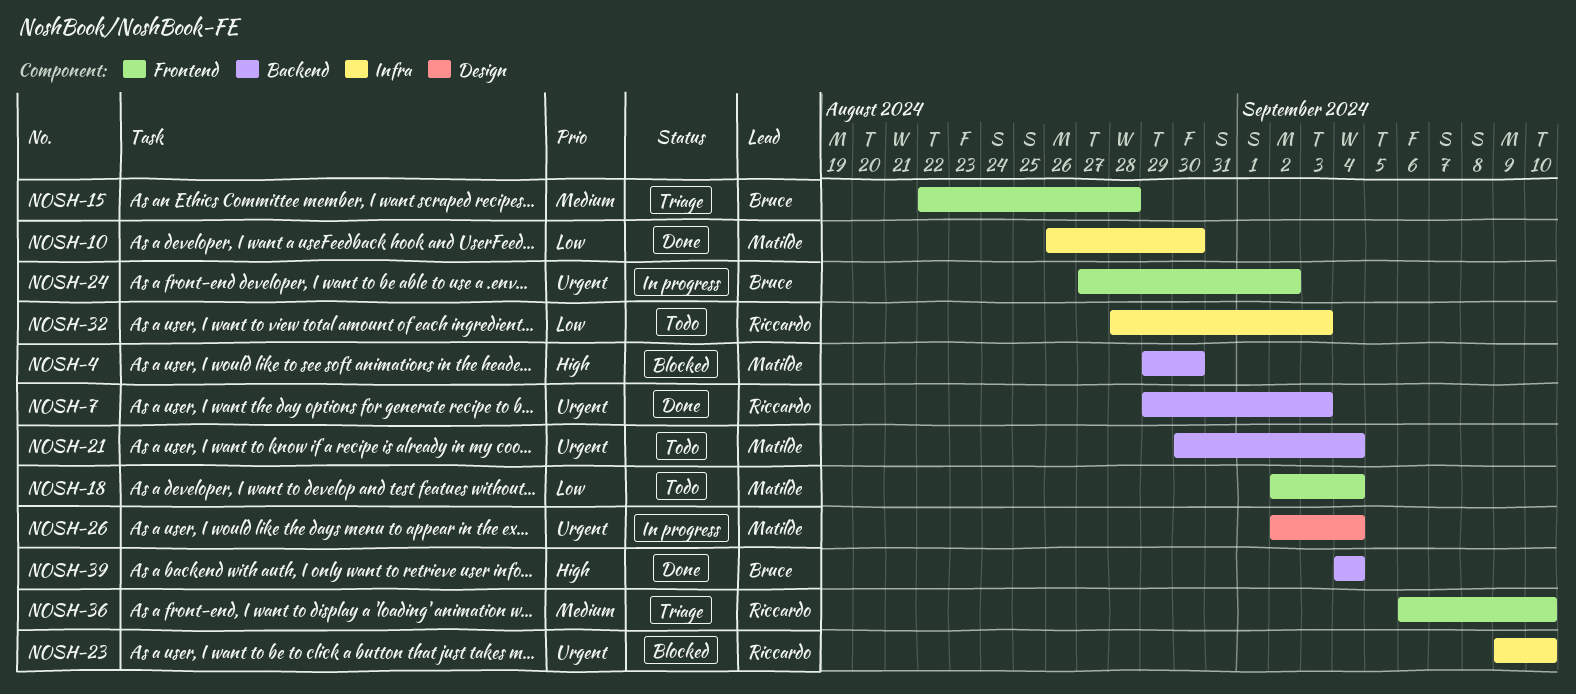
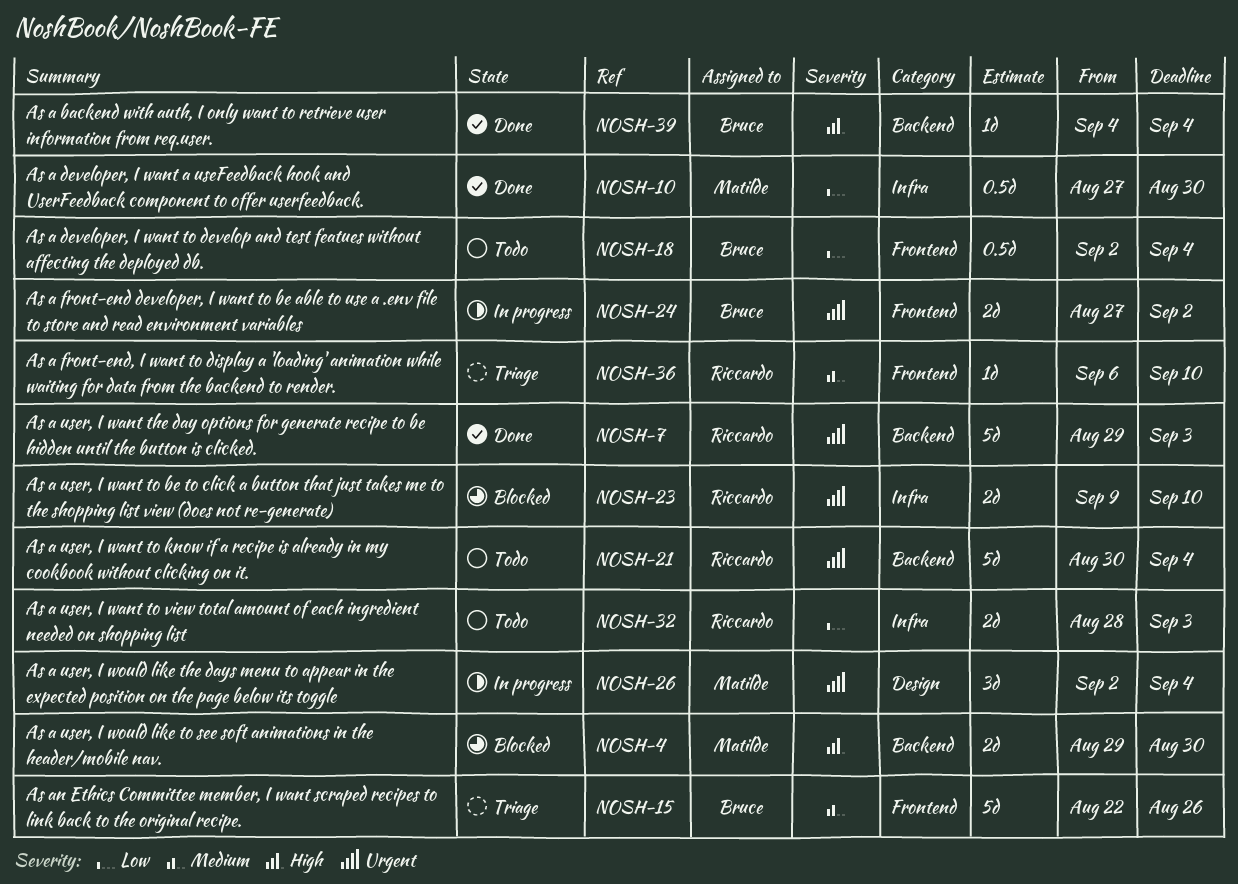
NOSH-10, start: Aug 26 -> Aug 27
NOSH-15, due: Aug 28 -> Aug 26
NOSH-18, owner: Matilde -> Bruce
NOSH-21, owner: Matilde -> Riccardo

